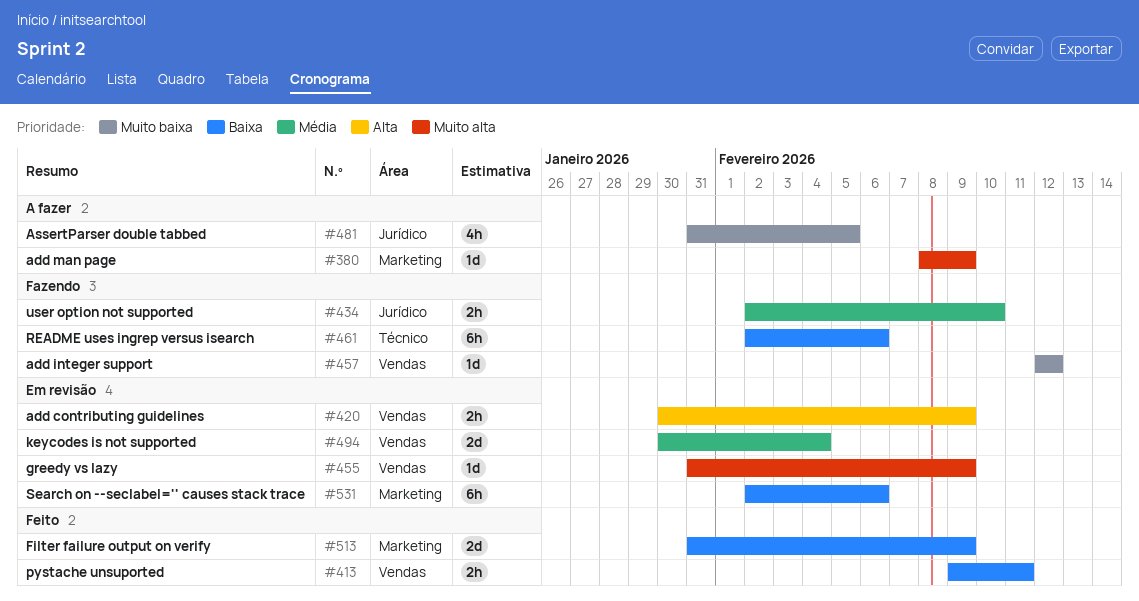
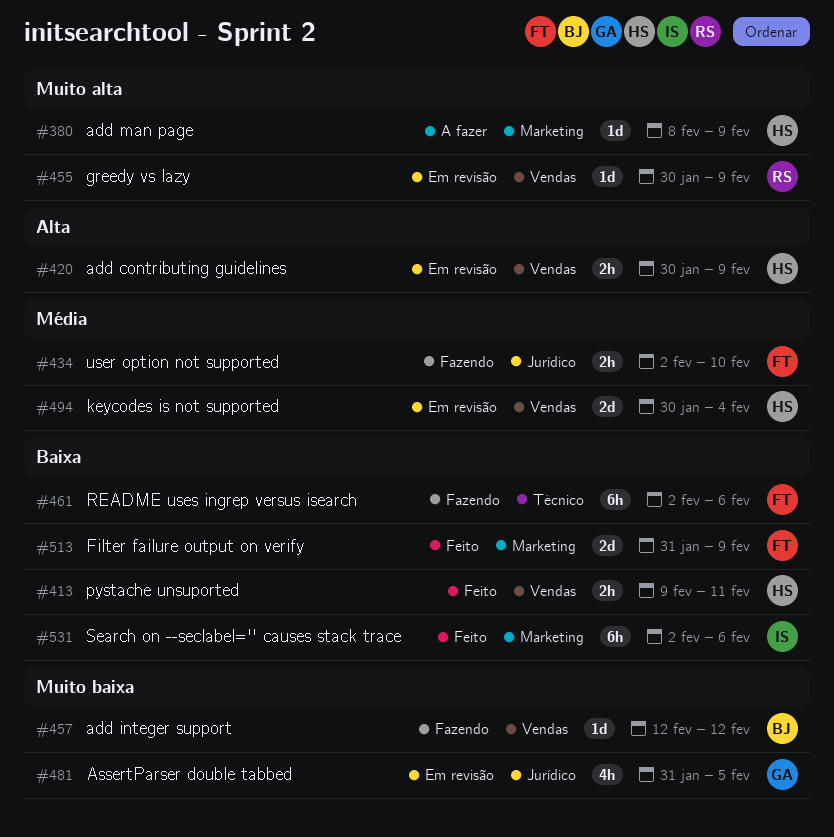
#455, start: Jan 31 -> Jan 30
#481, status: A fazer -> Em revisão
#531, status: Em revisão -> Feito

